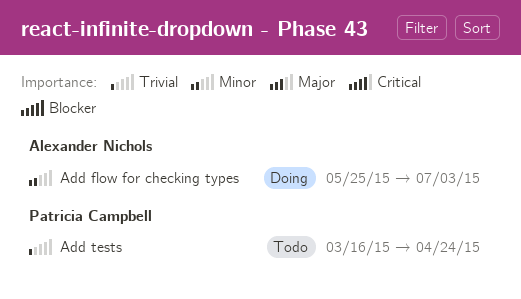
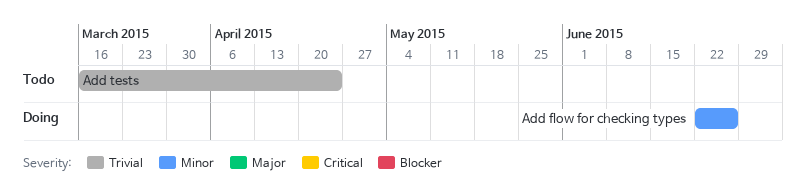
Add flow for checking types, start: May 25 -> Jun 22
Add flow for checking types, due: Jul 3 -> Jun 26

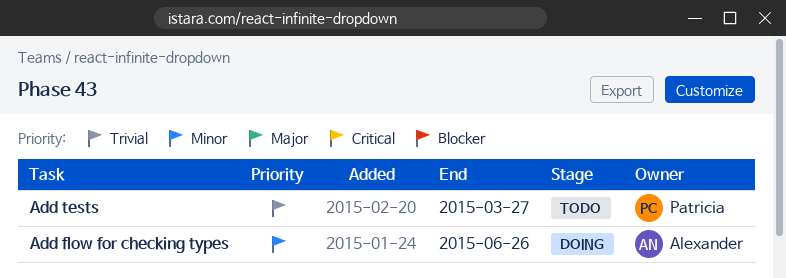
Add tests, due: Apr 24 -> Mar 27

